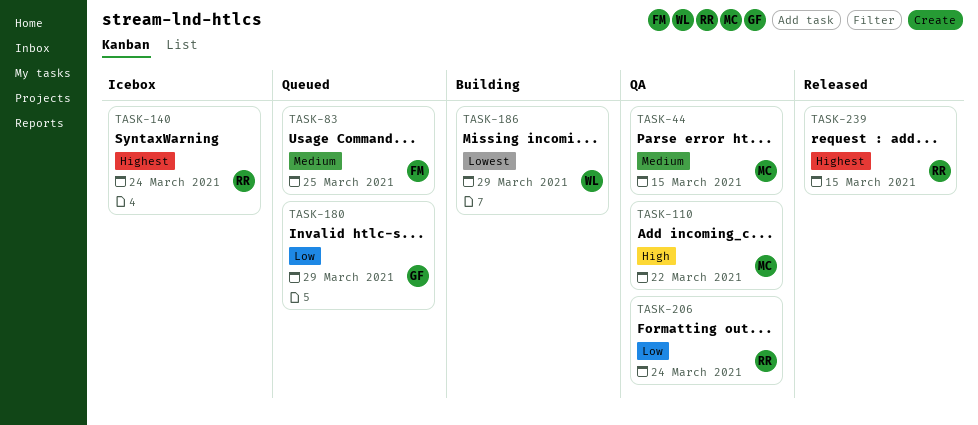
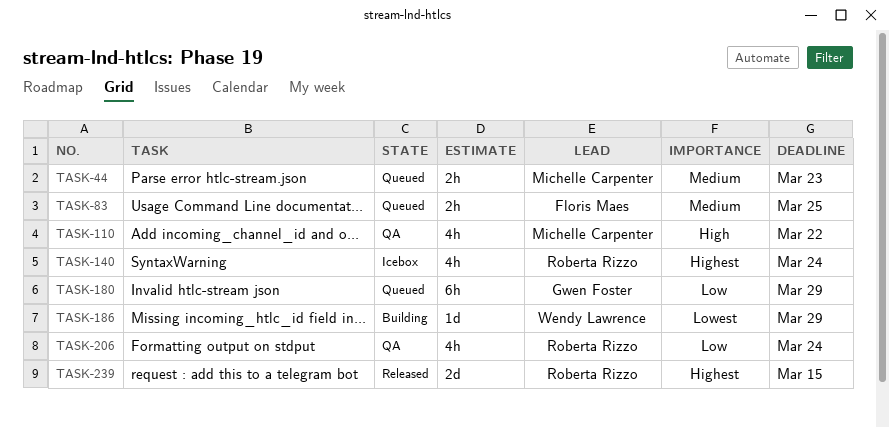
TASK-44, status: QA -> Queued
TASK-44, due: Mar 15 -> Mar 23

